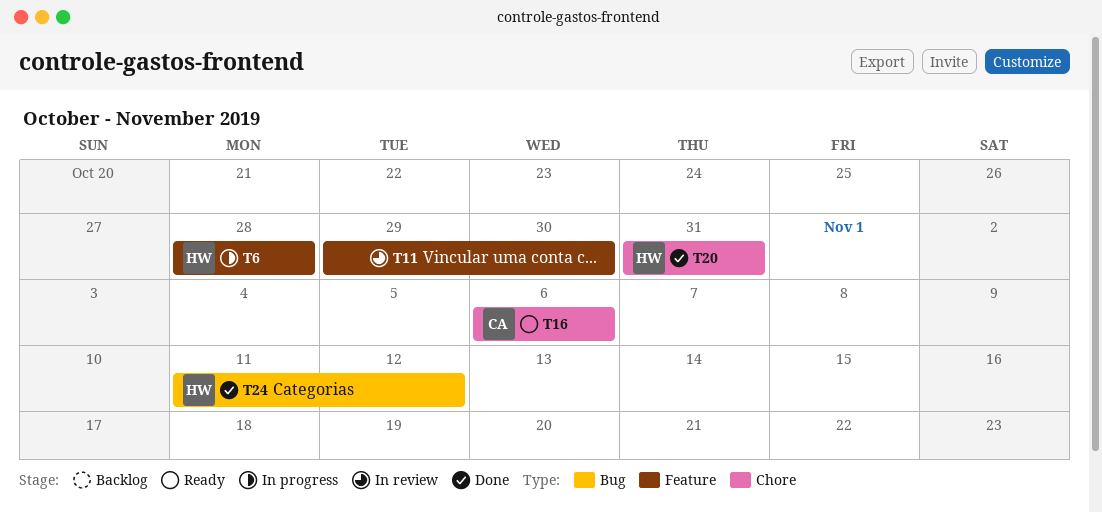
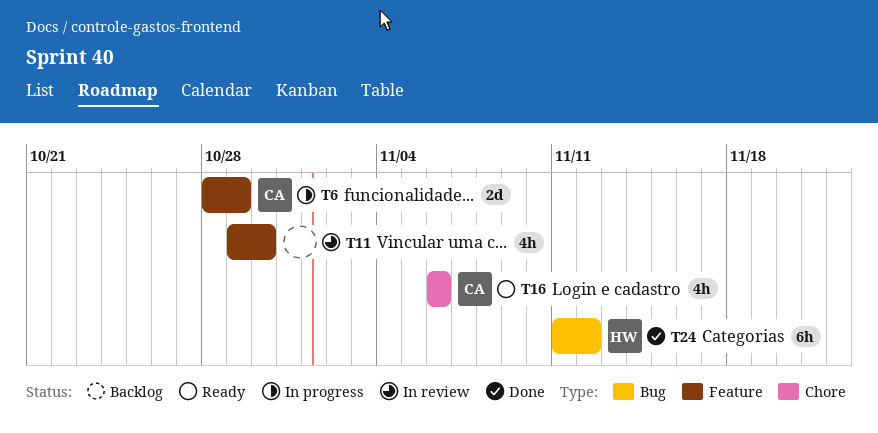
T6, owner: HW -> CA
T6, due: Oct 28 -> Oct 29
T20: present -> none

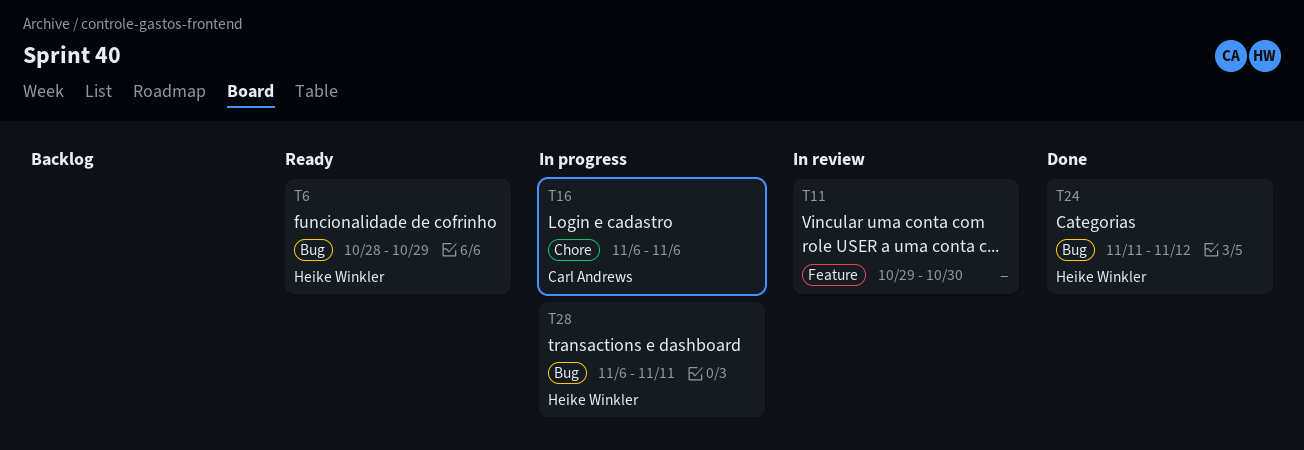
T6, status: In progress -> Ready
T6, owner: Carl Andrews -> Heike Winkler
T6, label: Feature -> Bug
T16, status: Ready -> In progress
T28: none -> present

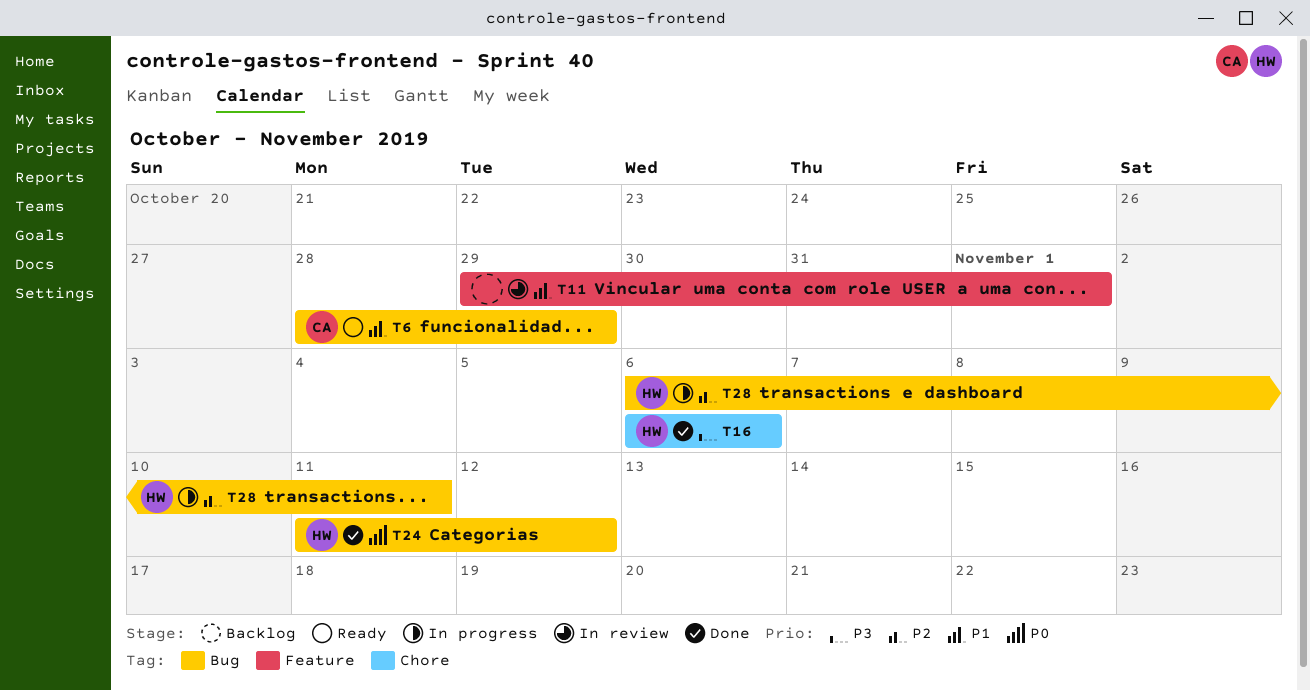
T6, owner: Heike Winkler -> Carl Andrews
T11, due: Oct 30 -> Nov 1
T16, status: In progress -> Done
T16, owner: Carl Andrews -> Heike Winkler

